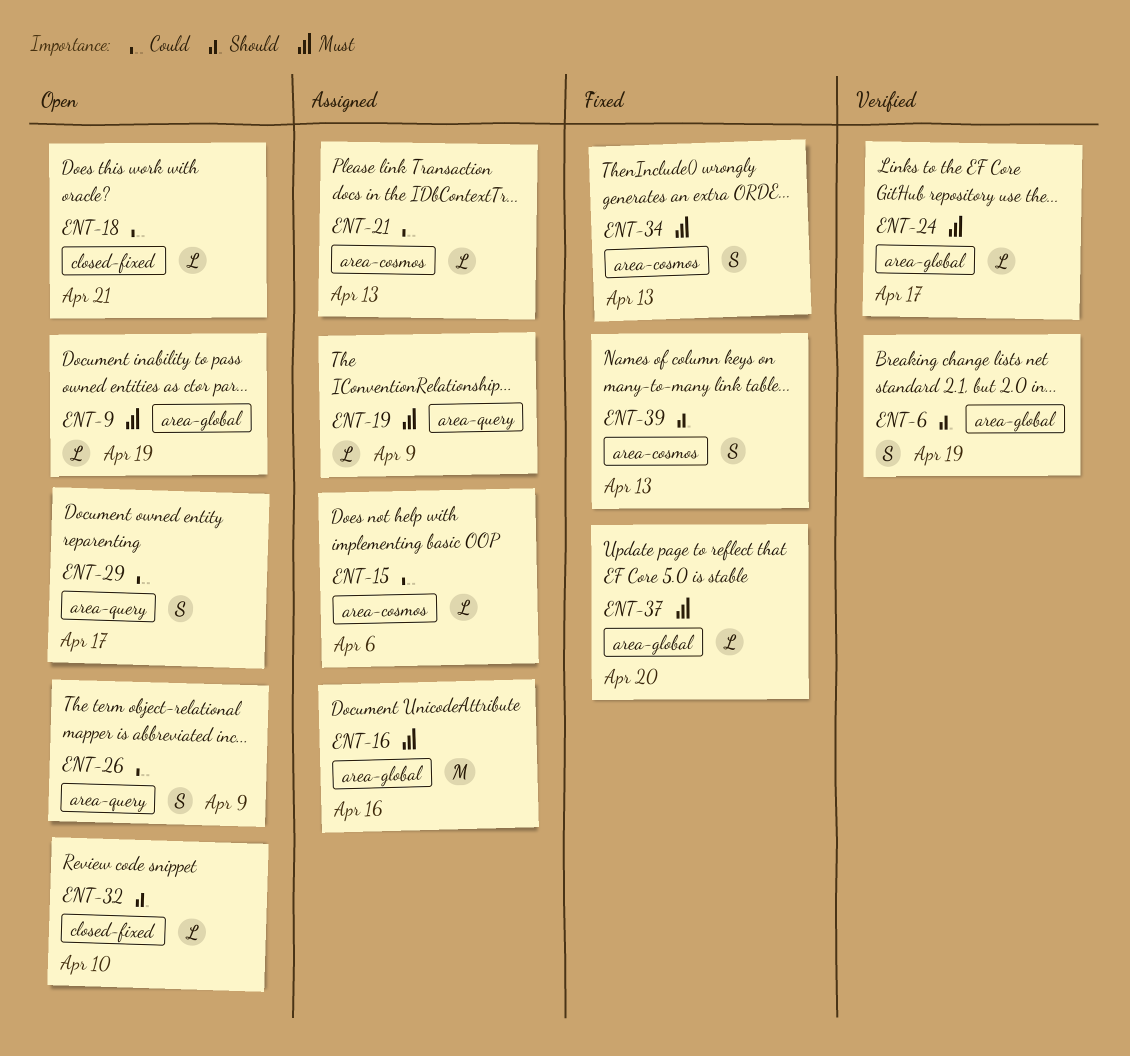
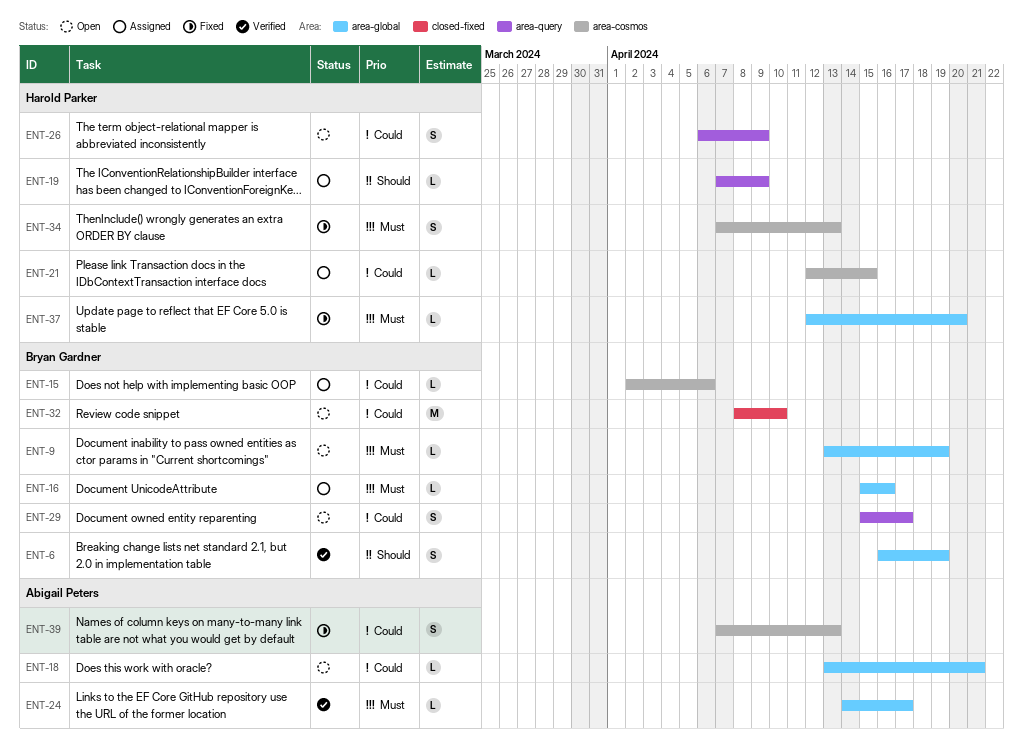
ENT-16, estimate: M -> L
ENT-18, label: closed-fixed -> area-global
ENT-19, priority: Must -> Should
ENT-21, due: Apr 13 -> Apr 15
ENT-32, priority: Should -> Could
ENT-32, estimate: L -> M
ENT-39, priority: Should -> Could

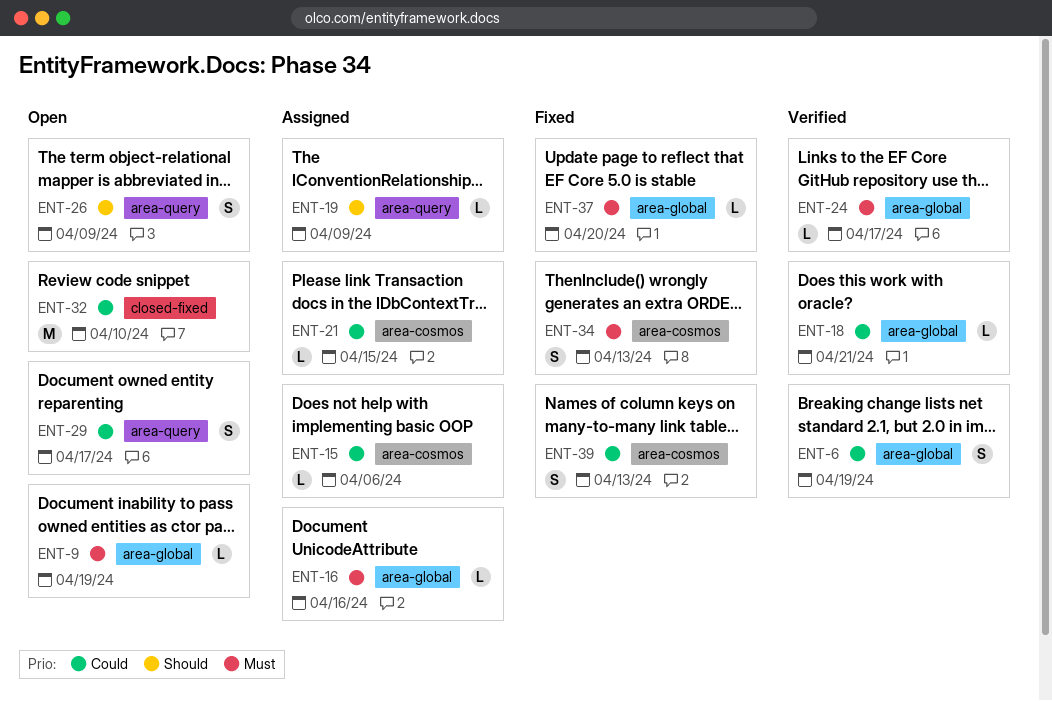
ENT-6, priority: Should -> Could
ENT-18, status: Open -> Verified
ENT-26, priority: Could -> Should

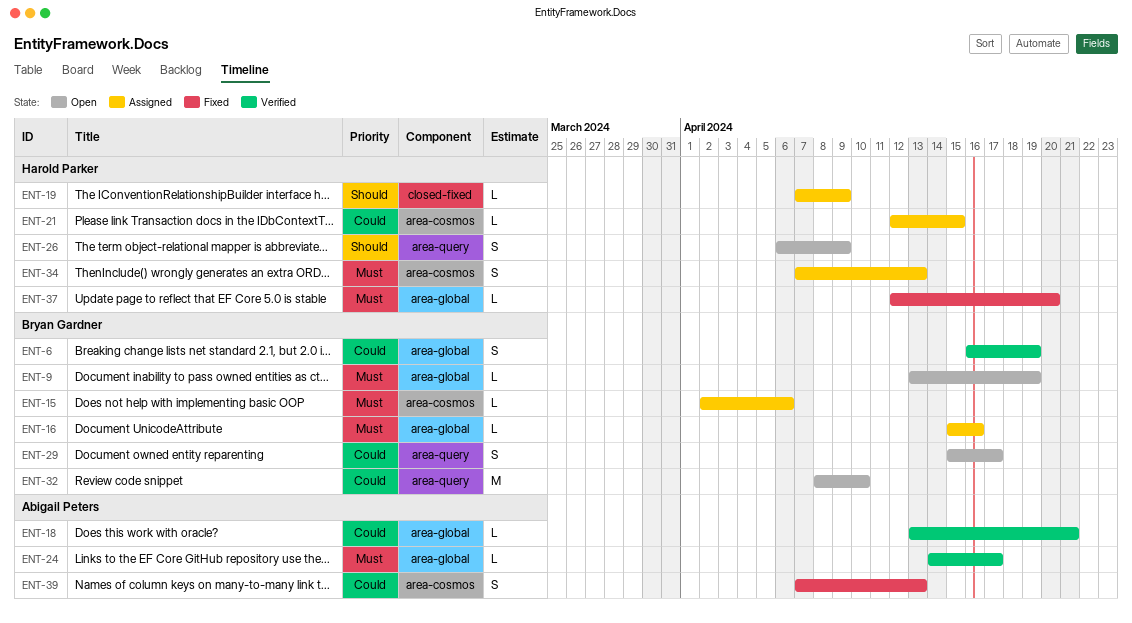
ENT-15, priority: Could -> Must
ENT-19, label: area-query -> closed-fixed
ENT-32, label: closed-fixed -> area-query
ENT-34, status: Fixed -> Assigned

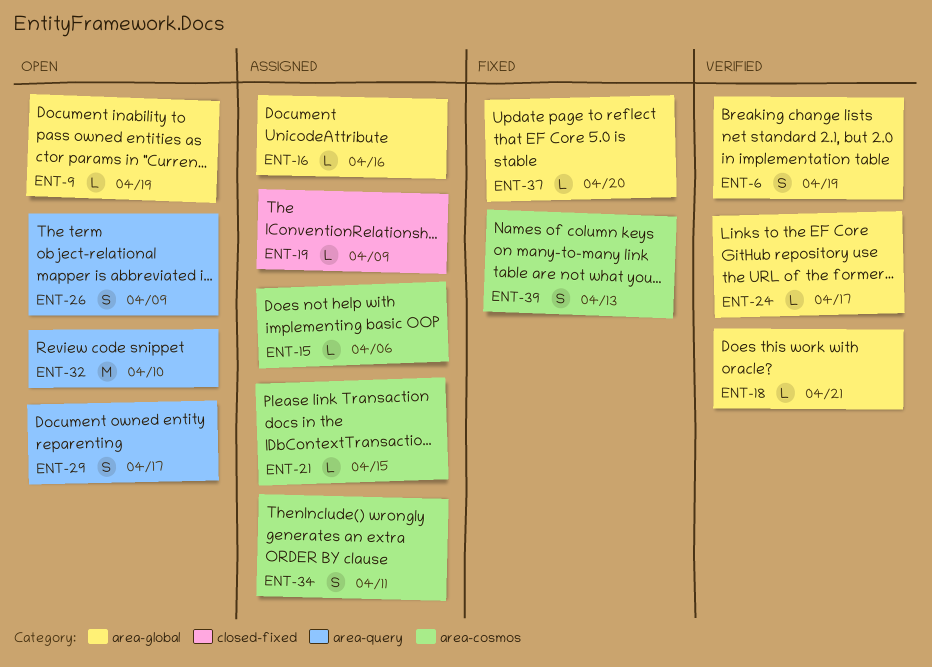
ENT-34, due: Apr 13 -> Apr 11

